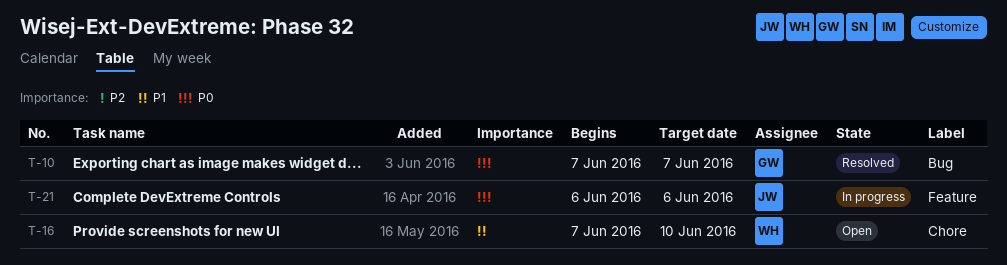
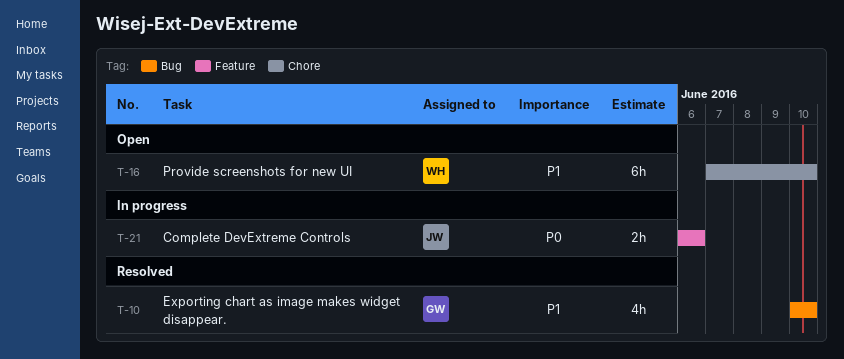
T-10, priority: P0 -> P1
T-10, start: Jun 7 -> Jun 10
T-10, due: Jun 7 -> Jun 10

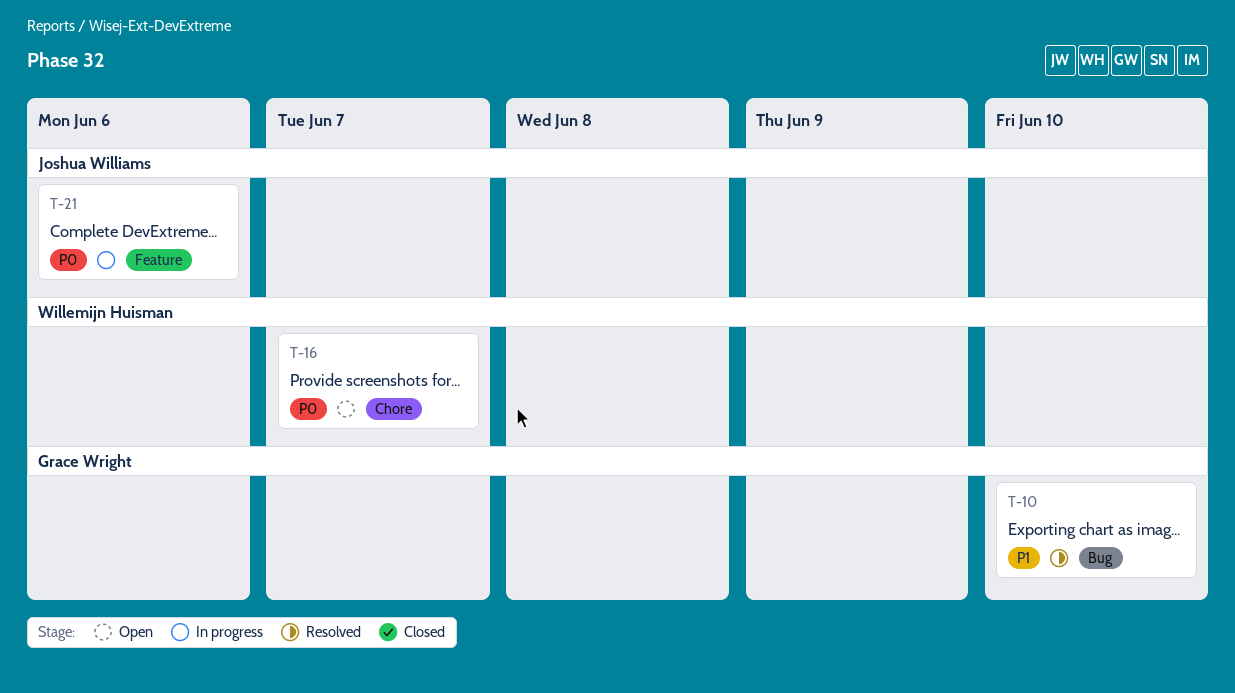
T-16, priority: P1 -> P0
T-16, due: Jun 10 -> Jun 7

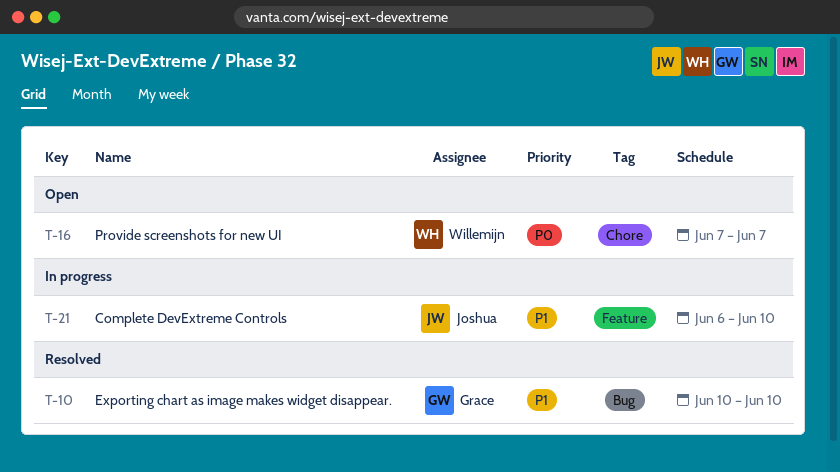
T-21, priority: P0 -> P1
T-21, due: Jun 6 -> Jun 10

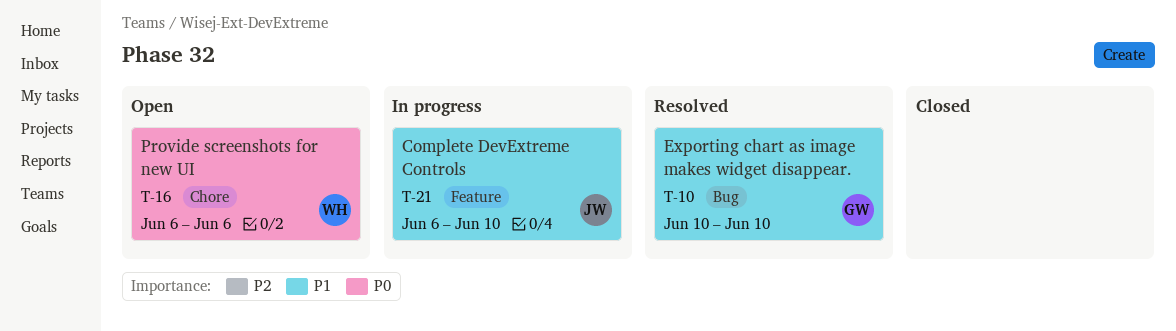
T-16, start: Jun 7 -> Jun 6
T-16, due: Jun 7 -> Jun 6

